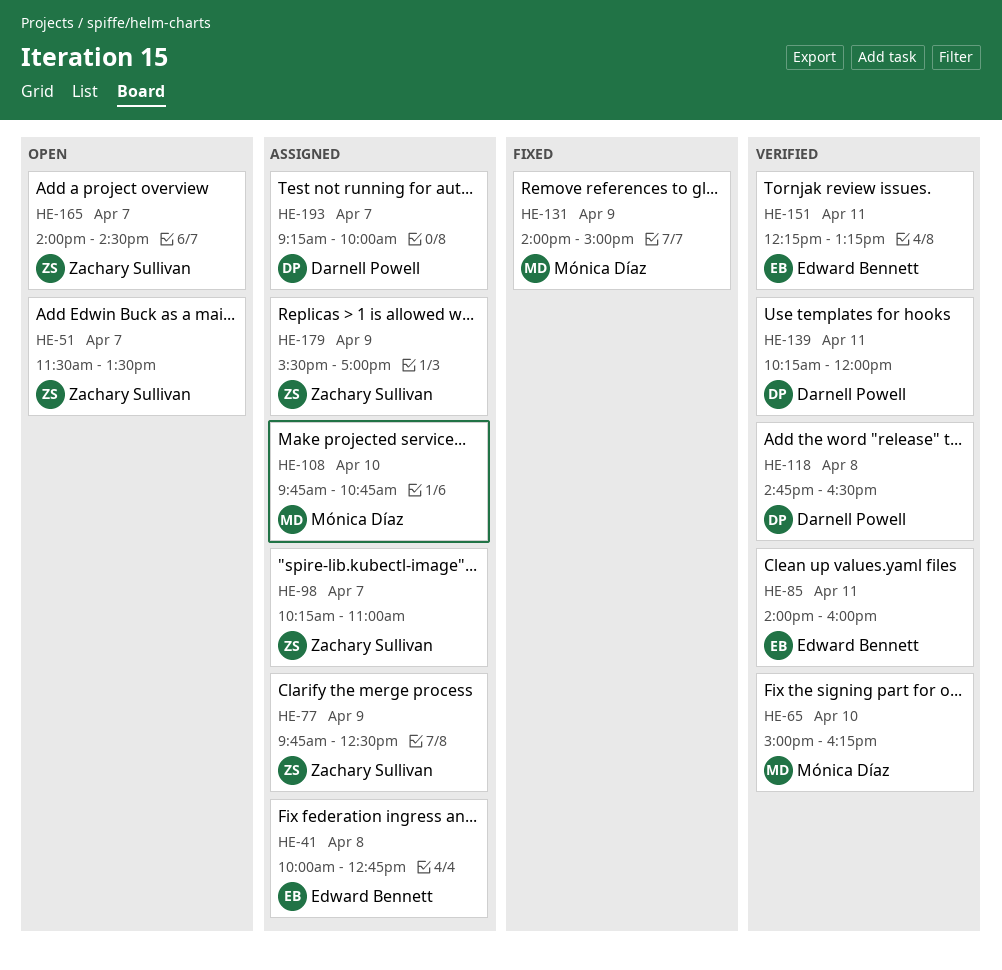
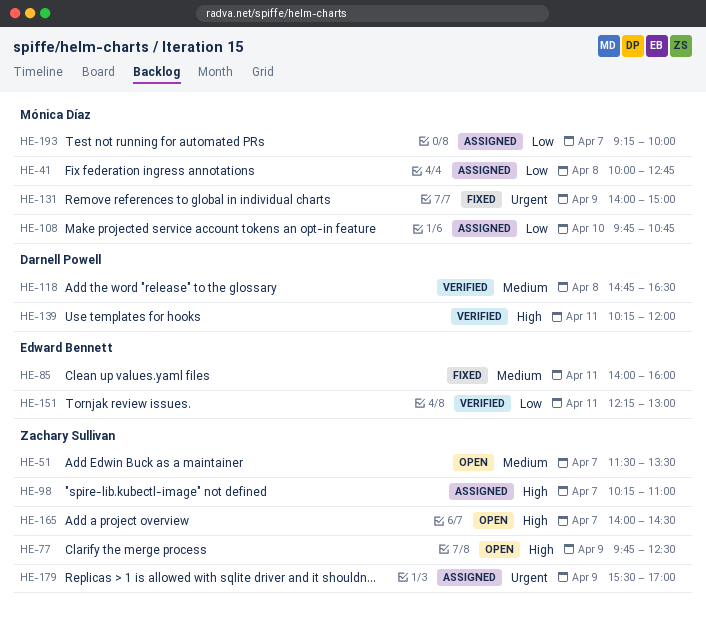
HE-41, owner: Edward Bennett -> Mónica Díaz
HE-65: present -> none
HE-77, status: Assigned -> Open
HE-85, status: Verified -> Fixed
HE-151, ends: 13:15 -> 13:00
HE-193, owner: Darnell Powell -> Mónica Díaz

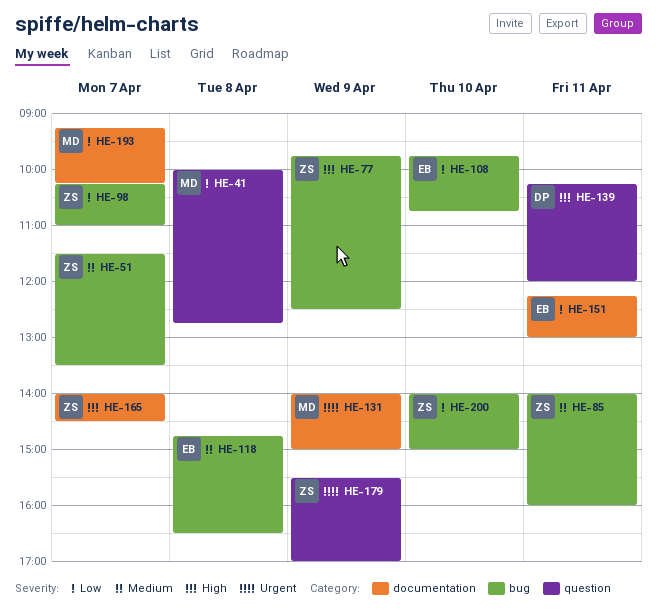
HE-85, owner: Edward Bennett -> Zachary Sullivan
HE-98, priority: High -> Low
HE-108, owner: Mónica Díaz -> Edward Bennett
HE-118, owner: Darnell Powell -> Edward Bennett
HE-193, ends: 10:00 -> 10:15
HE-200: none -> present

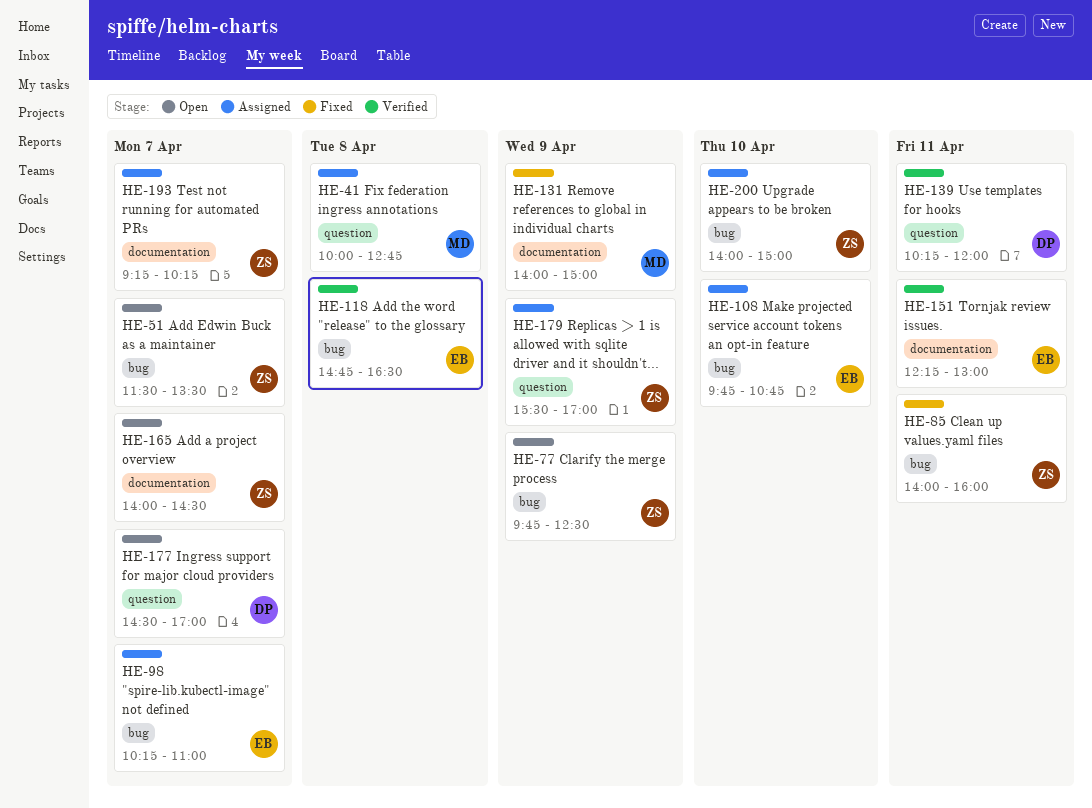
HE-98, owner: ZS -> EB
HE-177: none -> present
HE-193, owner: MD -> ZS

